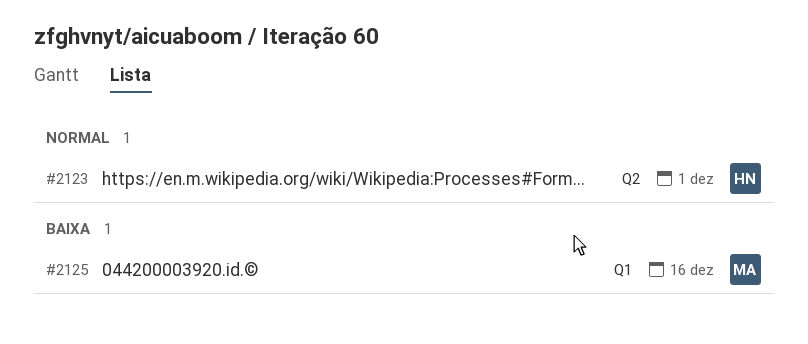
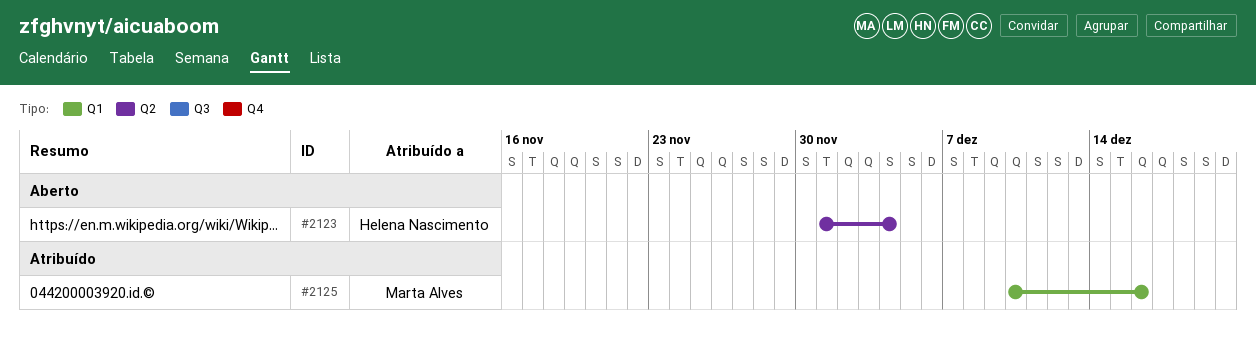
#2123, due: Dec 1 -> Dec 4

